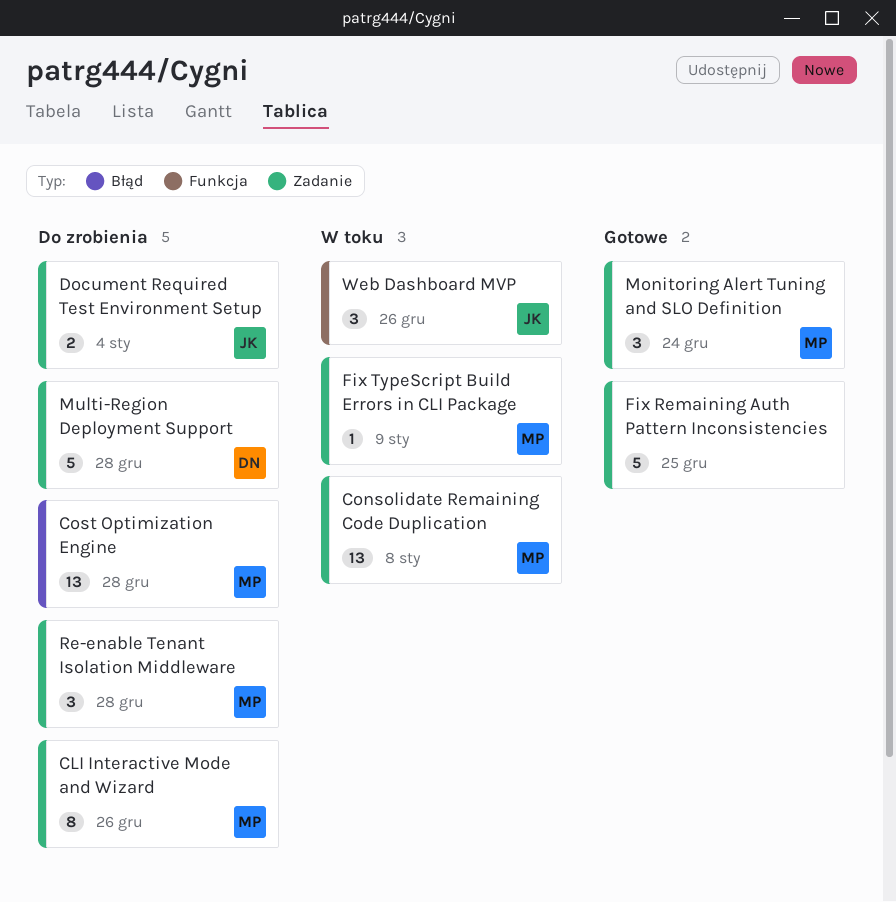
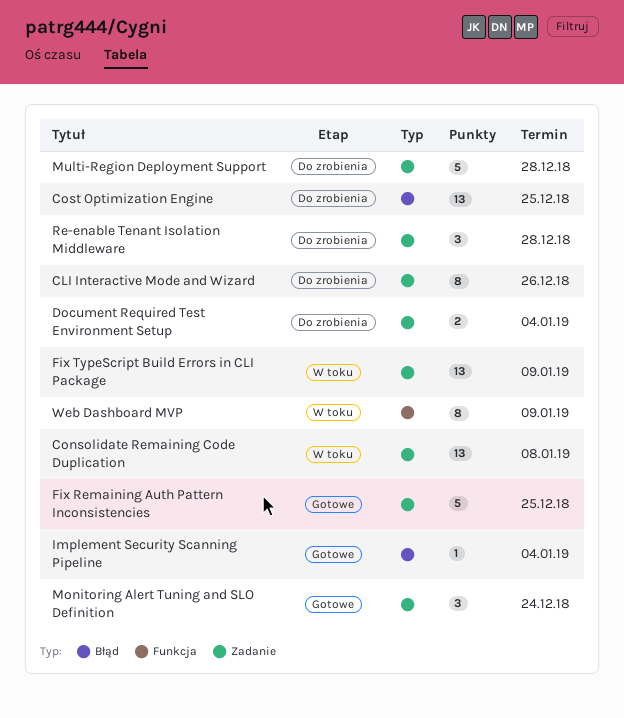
Cost Optimization Engine, due: Dec 28 -> Dec 25
Fix TypeScript Build Errors in CLI Package, estimate: 1 -> 13
Implement Security Scanning Pipeline: none -> present
Web Dashboard MVP, estimate: 3 -> 8
Web Dashboard MVP, due: Dec 26 -> Jan 9

